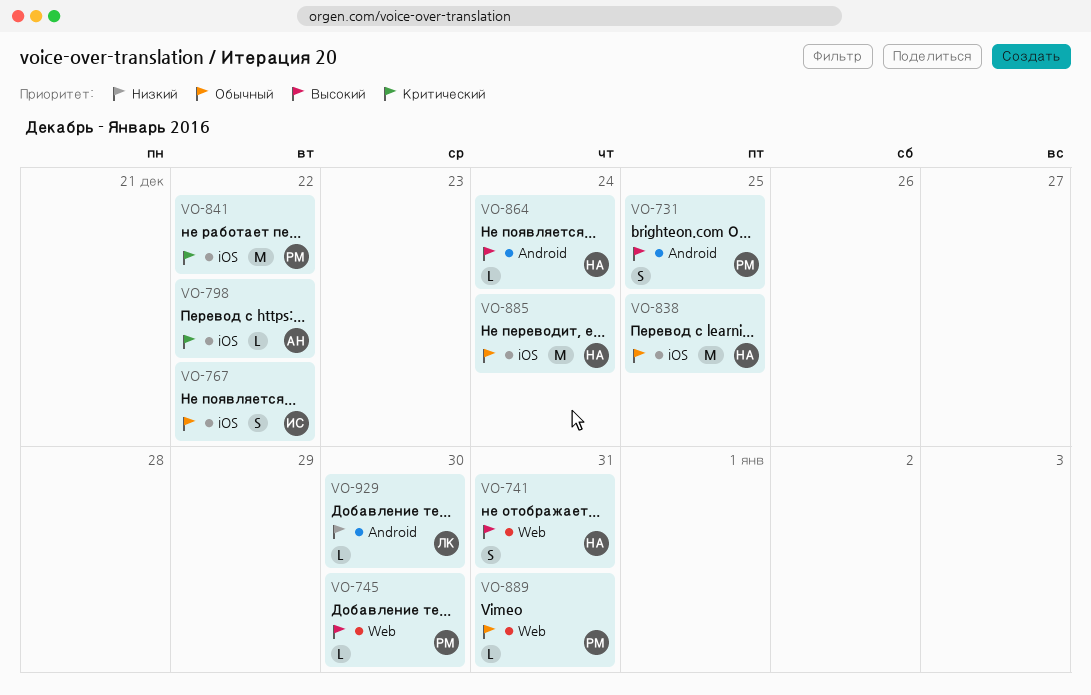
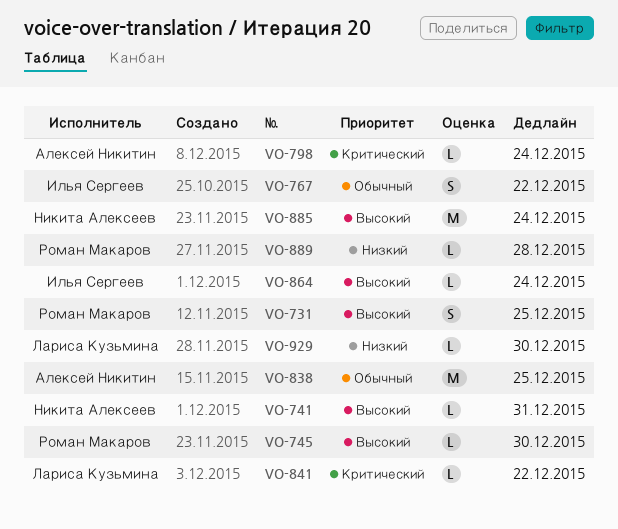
VO-741, estimate: S -> L
VO-798, due: Dec 22 -> Dec 24
VO-838, owner: Никита Алексеев -> Алексей Никитин
VO-841, owner: Роман Макаров -> Лариса Кузьмина
VO-841, estimate: M -> L
VO-864, owner: Никита Алексеев -> Илья Сергеев
VO-885, priority: Обычный -> Высокий
VO-889, priority: Обычный -> Низкий
VO-889, due: Dec 31 -> Dec 28

